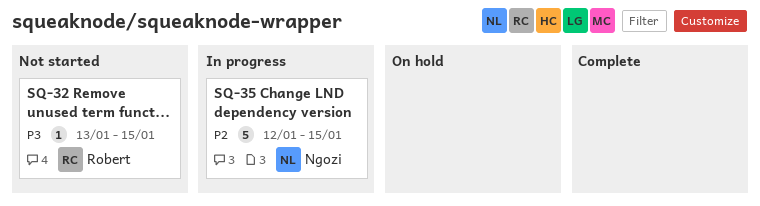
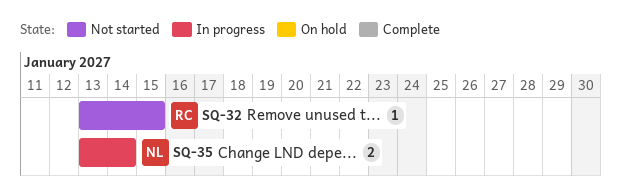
SQ-35, estimate: 5 -> 2
SQ-35, start: Jan 12 -> Jan 13
SQ-35, due: Jan 15 -> Jan 14

